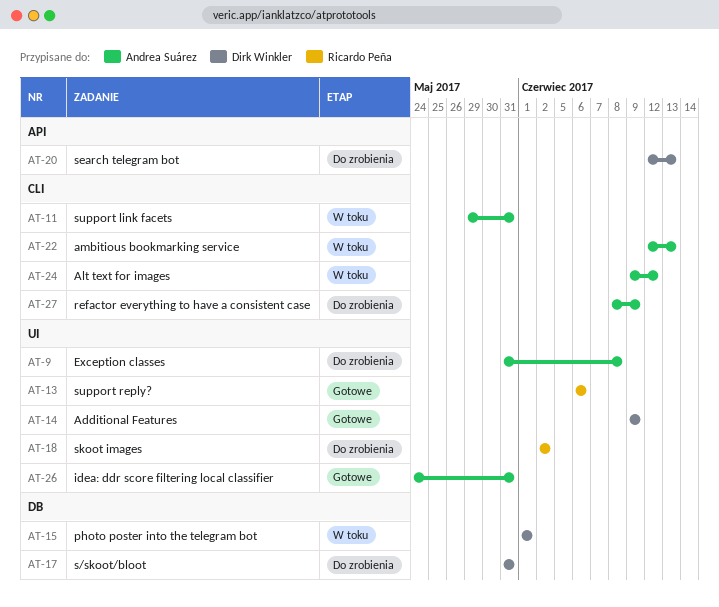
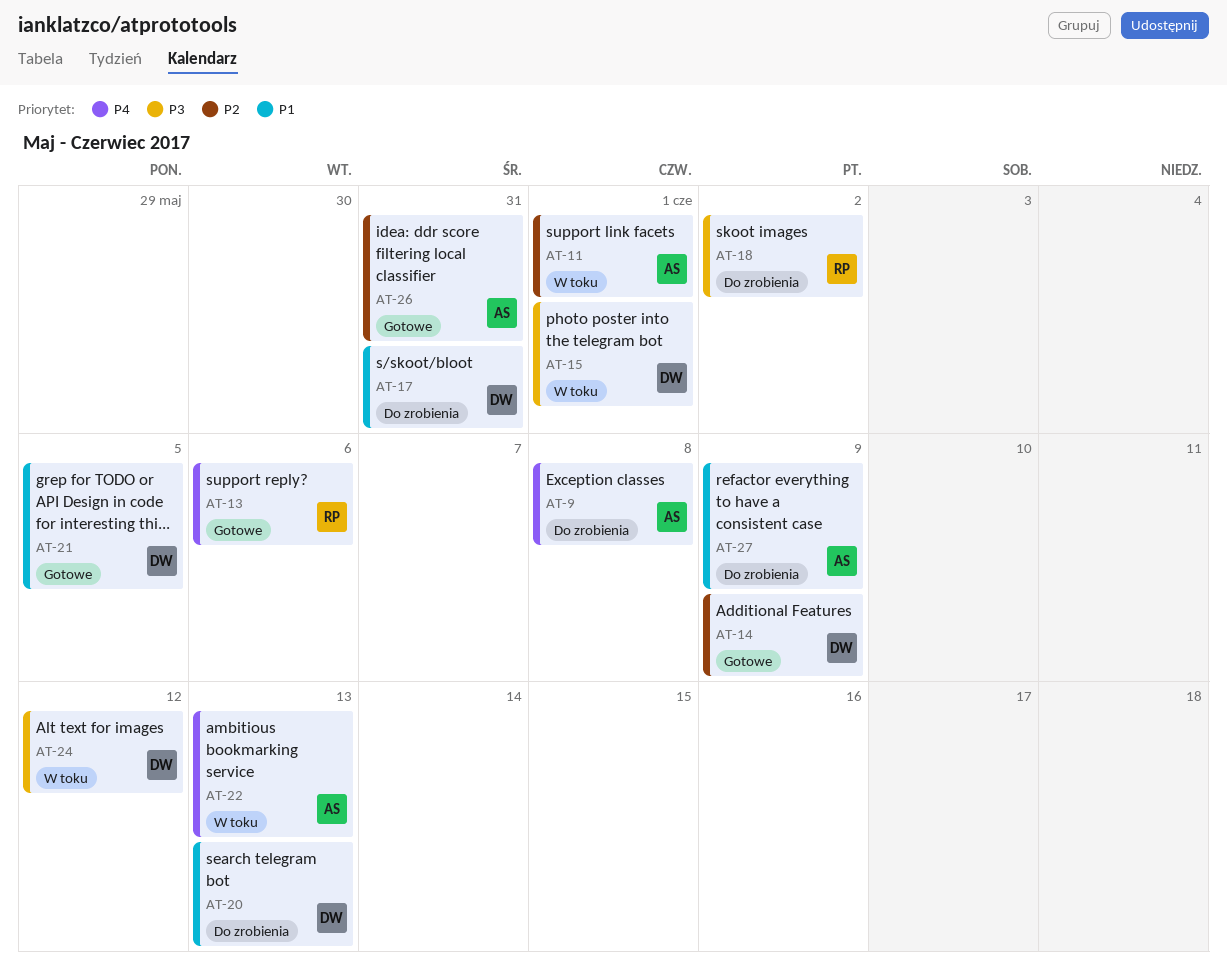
AT-11, due: May 31 -> Jun 1
AT-21: none -> present
AT-24, owner: Andrea Suárez -> Dirk Winkler

